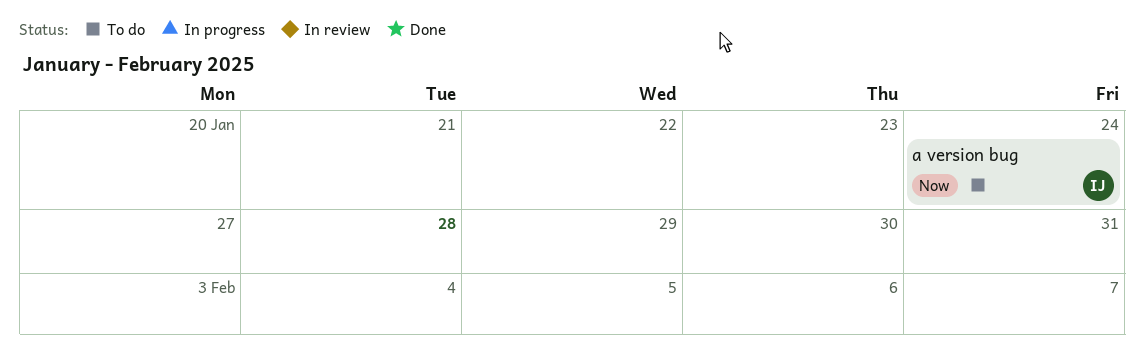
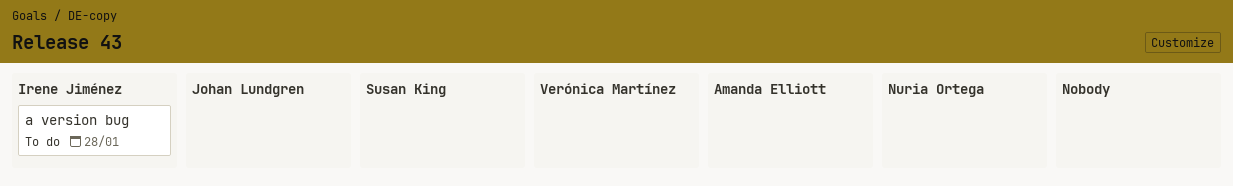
a version bug, due: Jan 24 -> Jan 28

